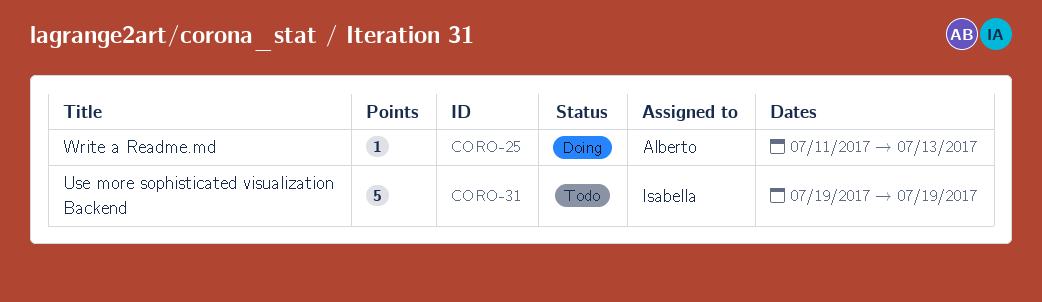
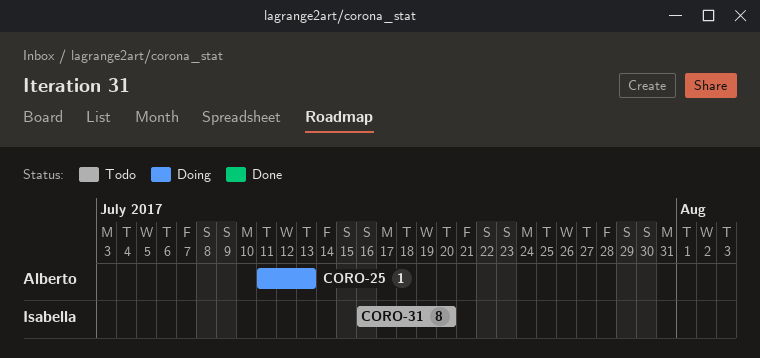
CORO-31, estimate: 5 -> 8
CORO-31, start: Jul 19 -> Jul 16
CORO-31, due: Jul 19 -> Jul 20

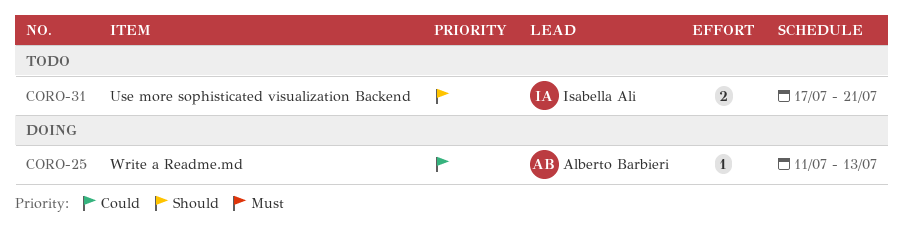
CORO-31, estimate: 8 -> 2
CORO-31, start: Jul 16 -> Jul 17
CORO-31, due: Jul 20 -> Jul 21

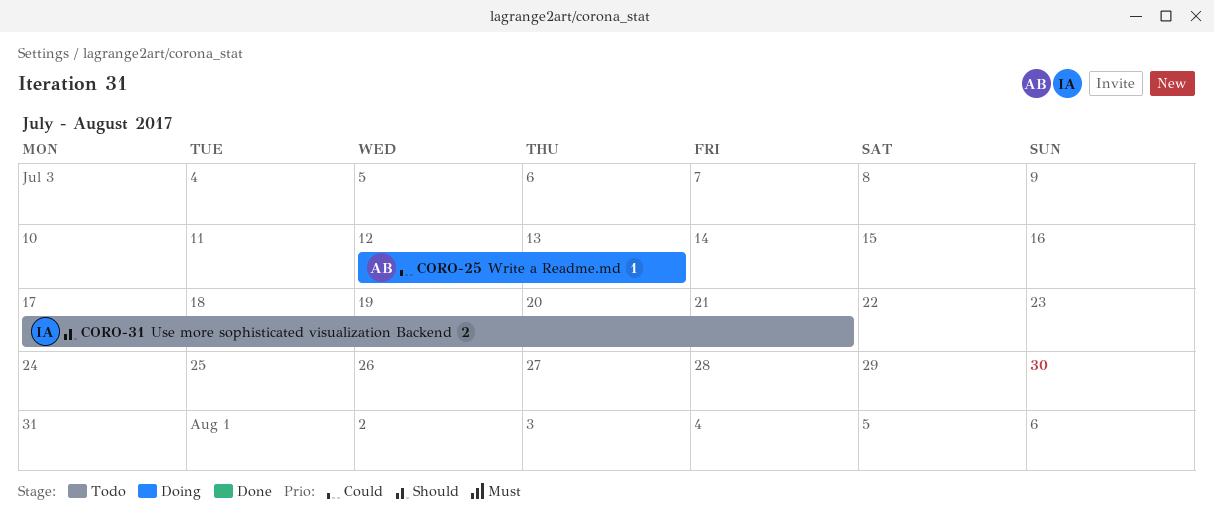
CORO-25, start: Jul 11 -> Jul 12

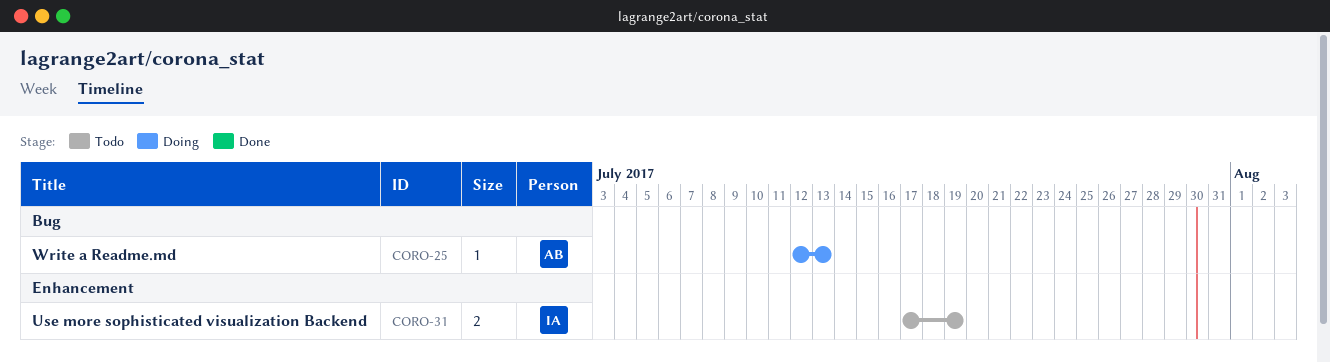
CORO-31, due: Jul 21 -> Jul 19

